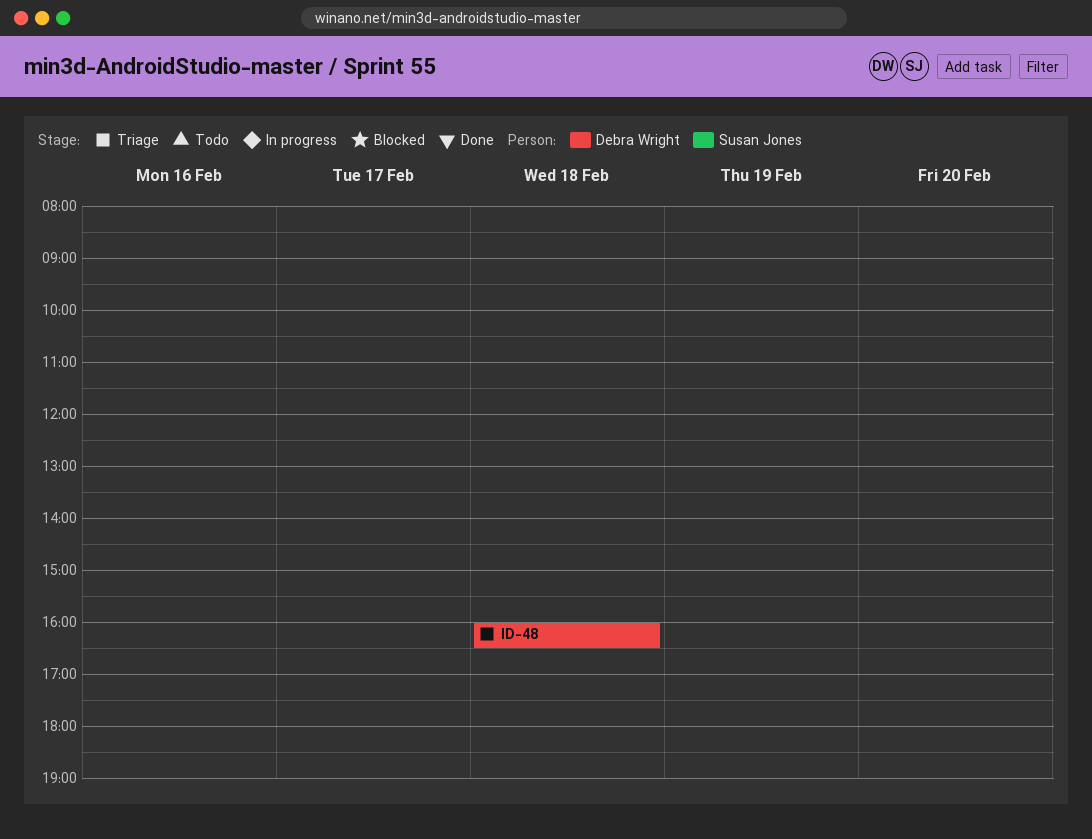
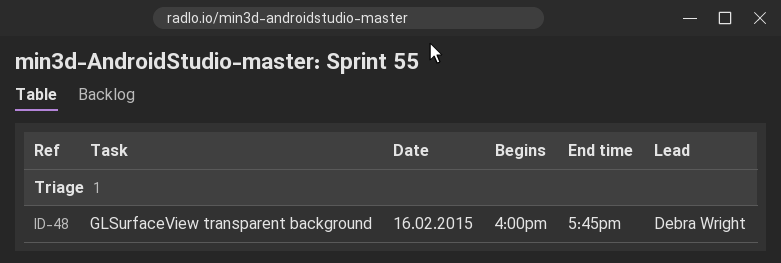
ID-48, day: Feb 18 -> Feb 16
ID-48, ends: 16:30 -> 17:45

